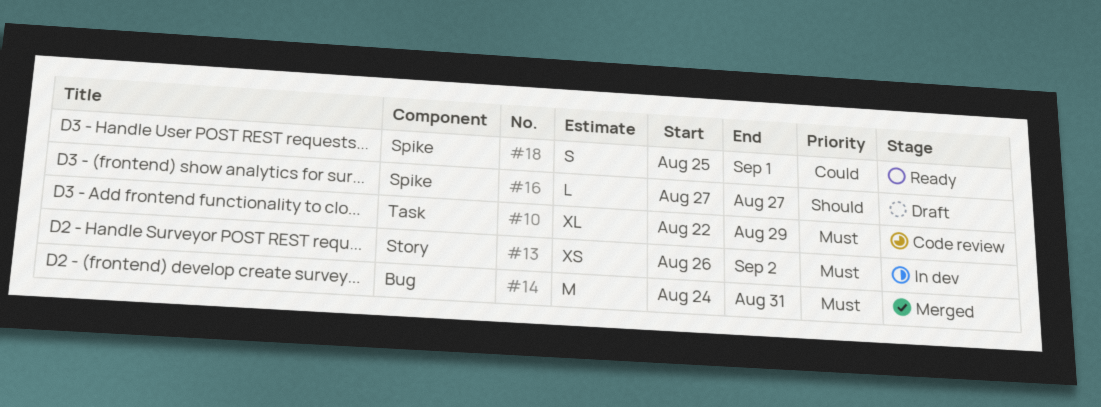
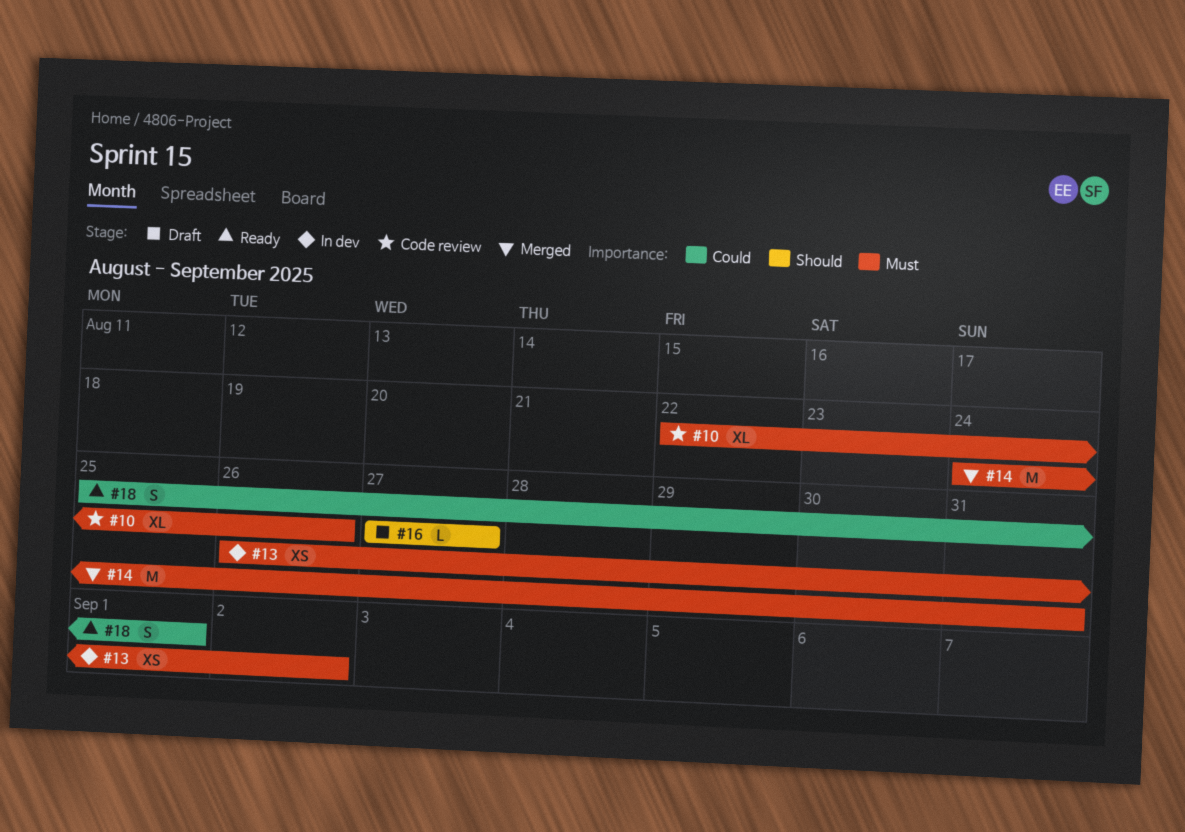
#10, due: Aug 29 -> Aug 26

